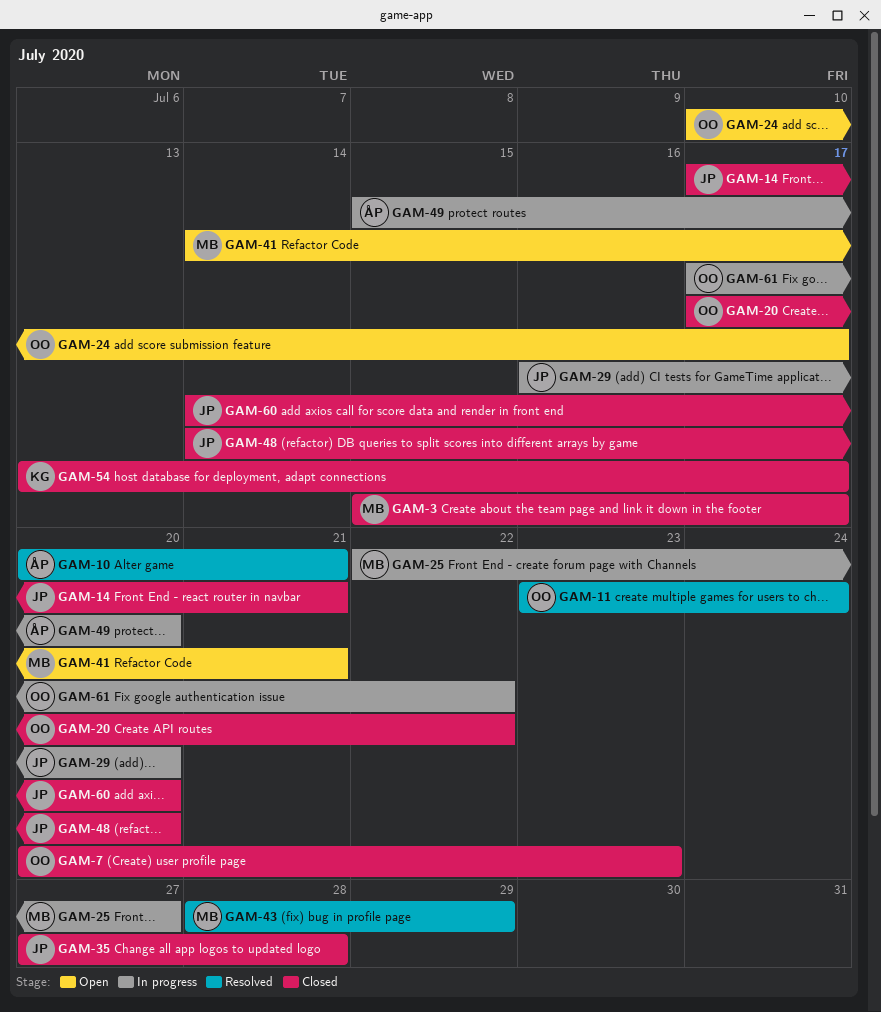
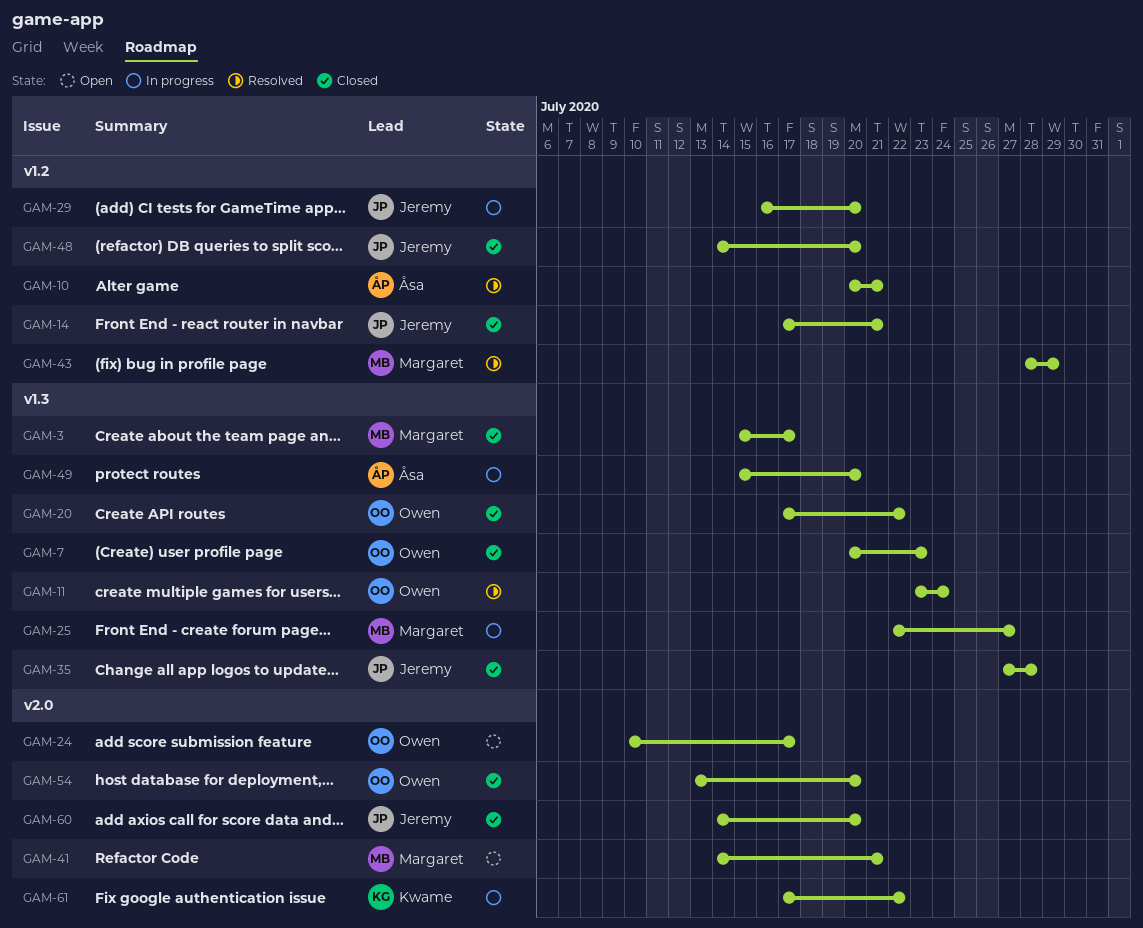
GAM-54, owner: Kwame -> Owen
GAM-54, due: Jul 17 -> Jul 20
GAM-61, owner: Owen -> Kwame

